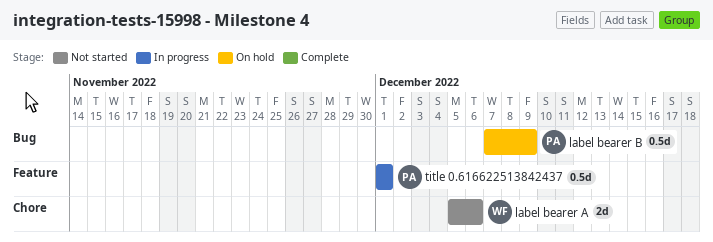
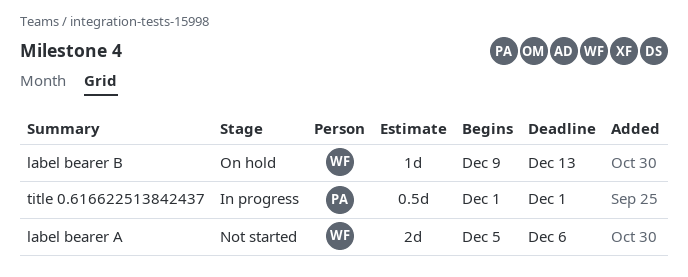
label bearer B, owner: PA -> WF
label bearer B, estimate: 0.5d -> 1d
label bearer B, start: Dec 7 -> Dec 9
label bearer B, due: Dec 9 -> Dec 13

